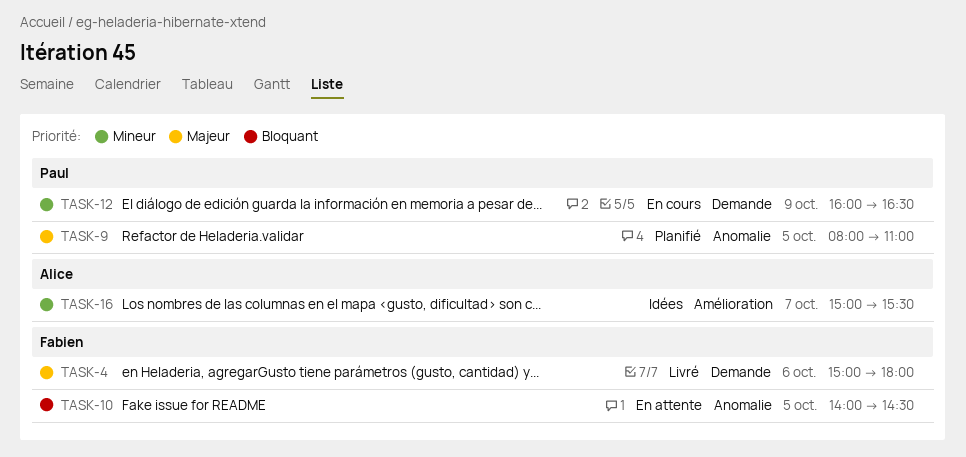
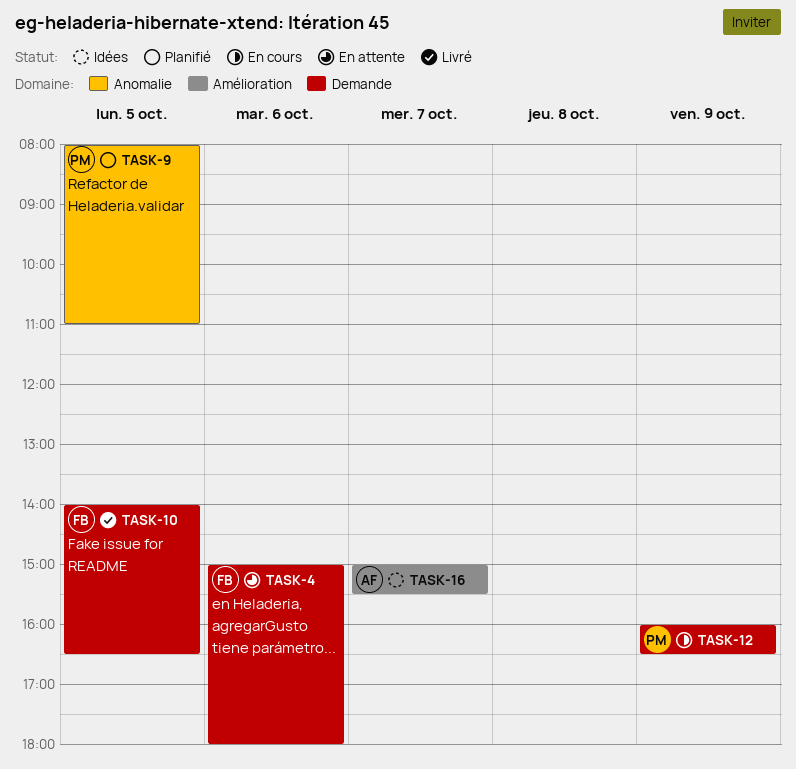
TASK-4, status: Livré -> En attente
TASK-10, status: En attente -> Livré
TASK-10, label: Anomalie -> Demande
TASK-10, ends: 14:30 -> 16:30

